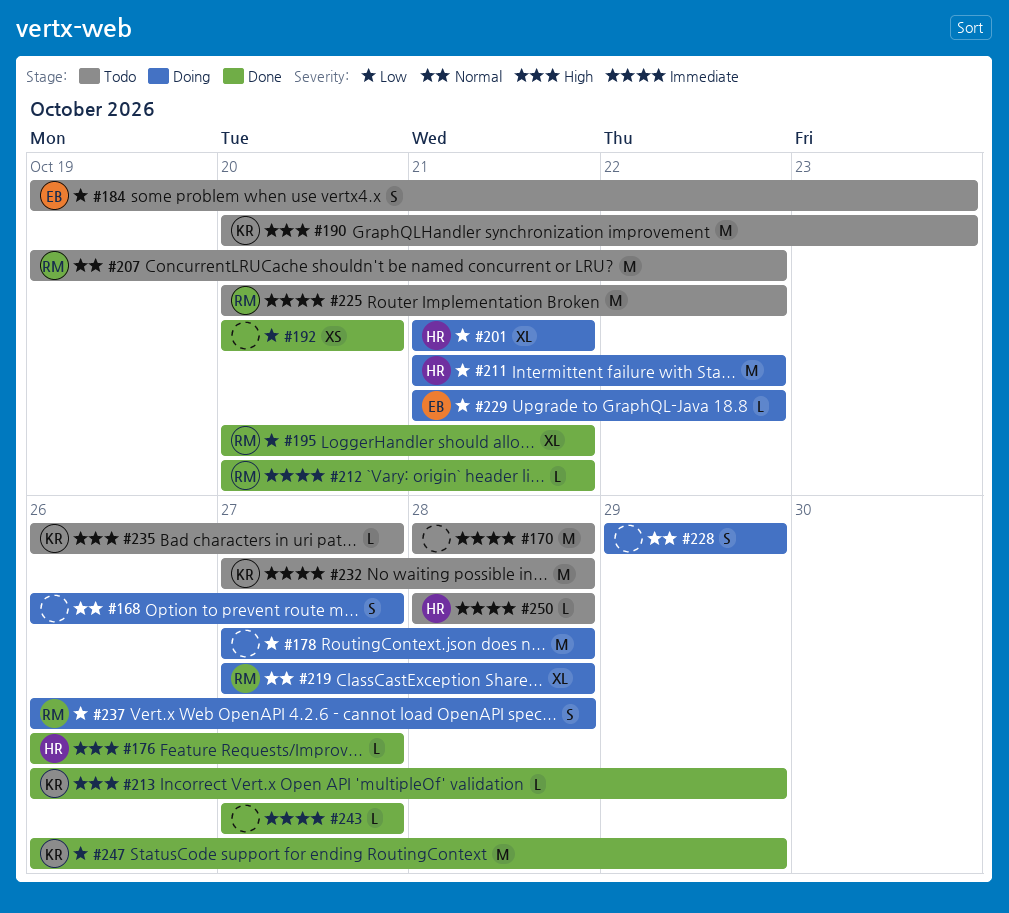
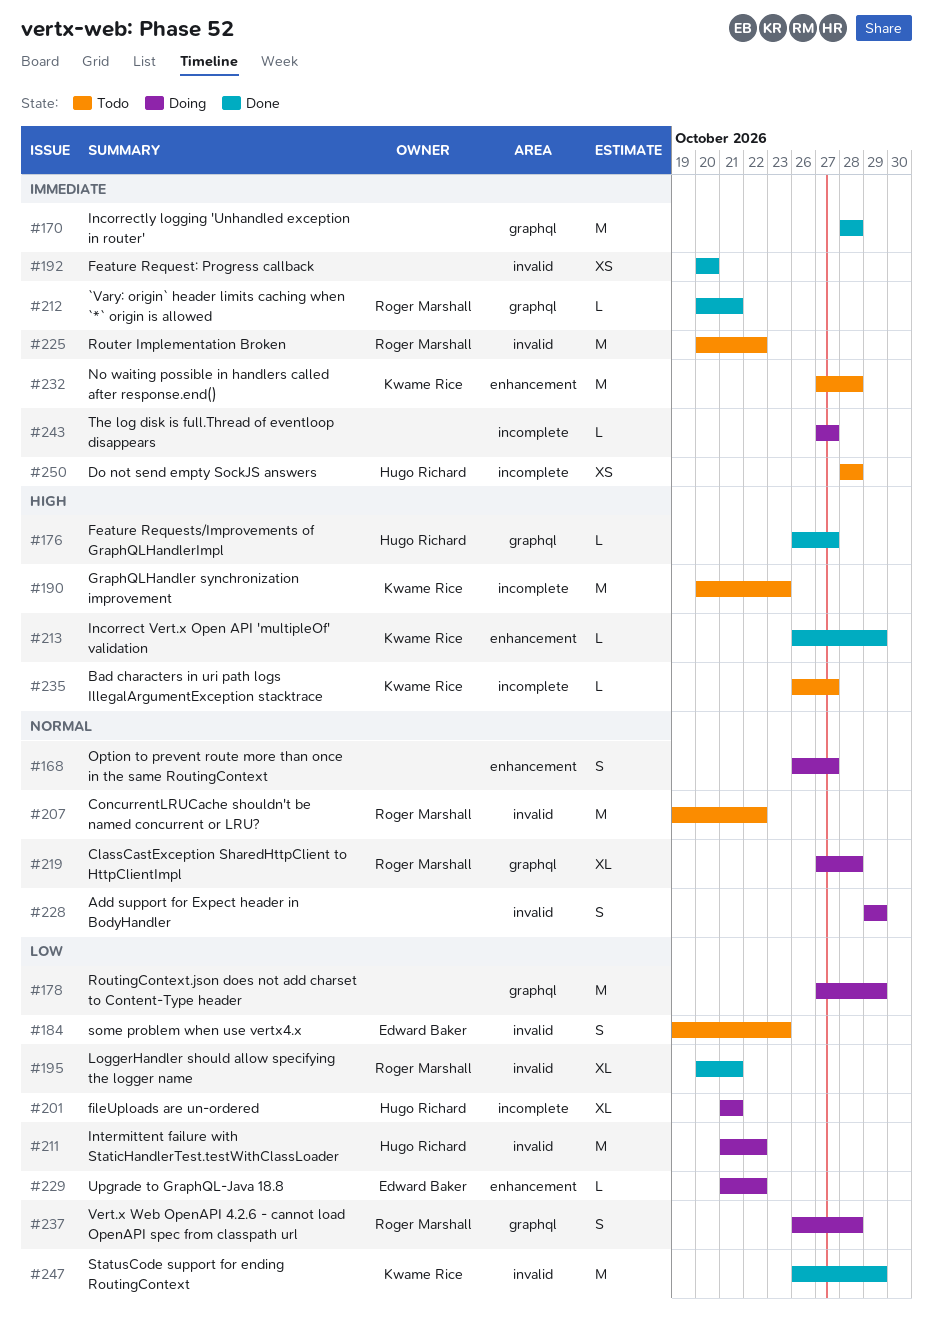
#170, status: Todo -> Done
#178, due: Oct 28 -> Oct 29
#192, priority: Low -> Immediate
#243, status: Done -> Doing
#250, estimate: L -> XS

